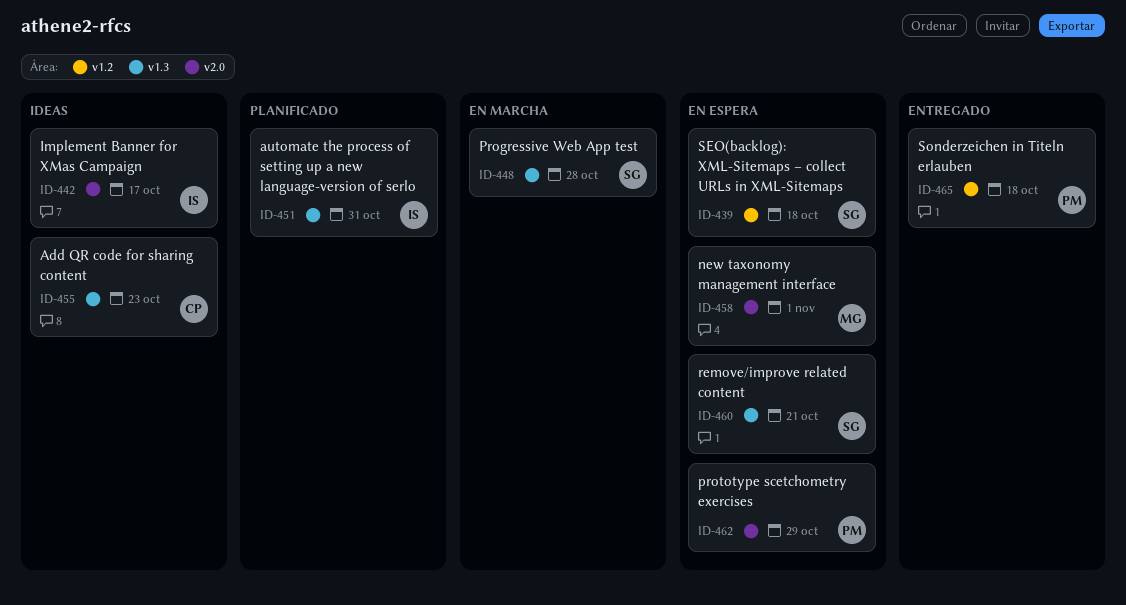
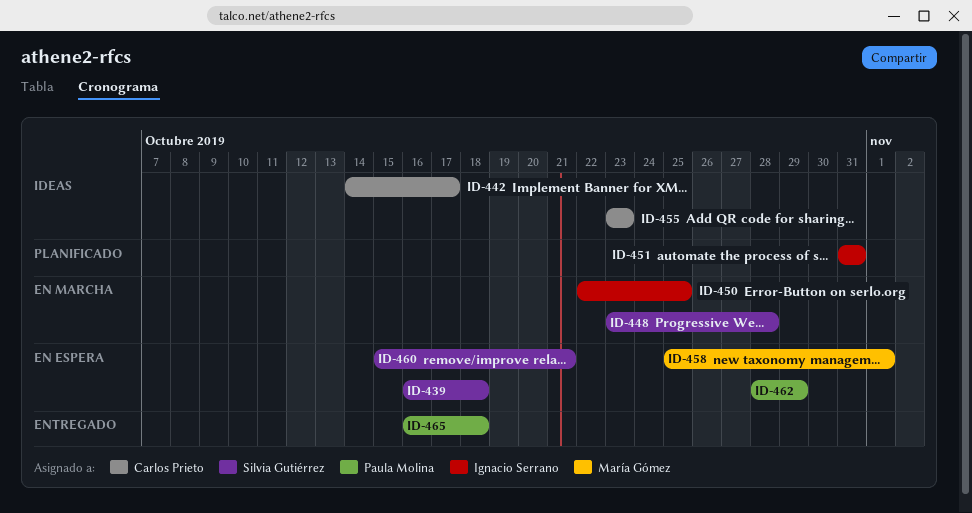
ID-442, owner: Ignacio Serrano -> Carlos Prieto
ID-450: none -> present

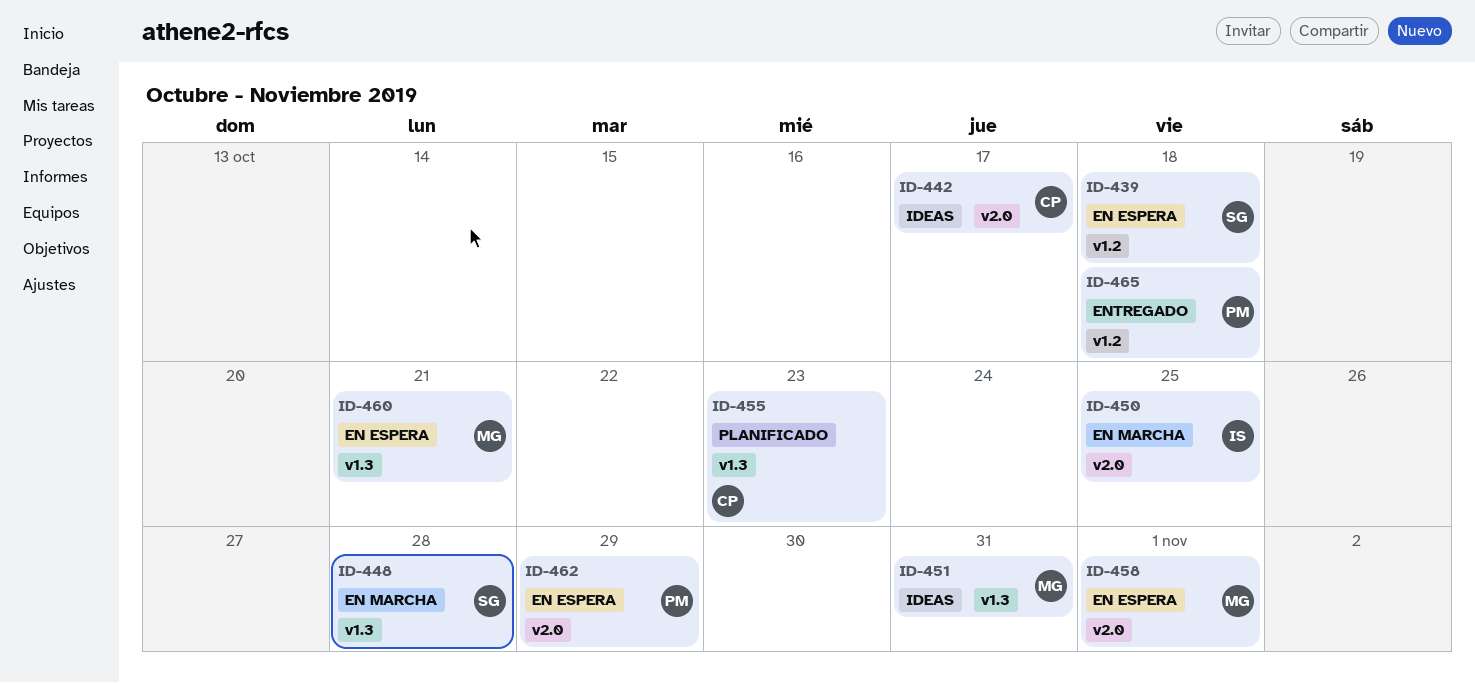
ID-451, status: Planificado -> Ideas
ID-451, owner: Ignacio Serrano -> María Gómez
ID-455, status: Ideas -> Planificado
ID-460, owner: Silvia Gutiérrez -> María Gómez

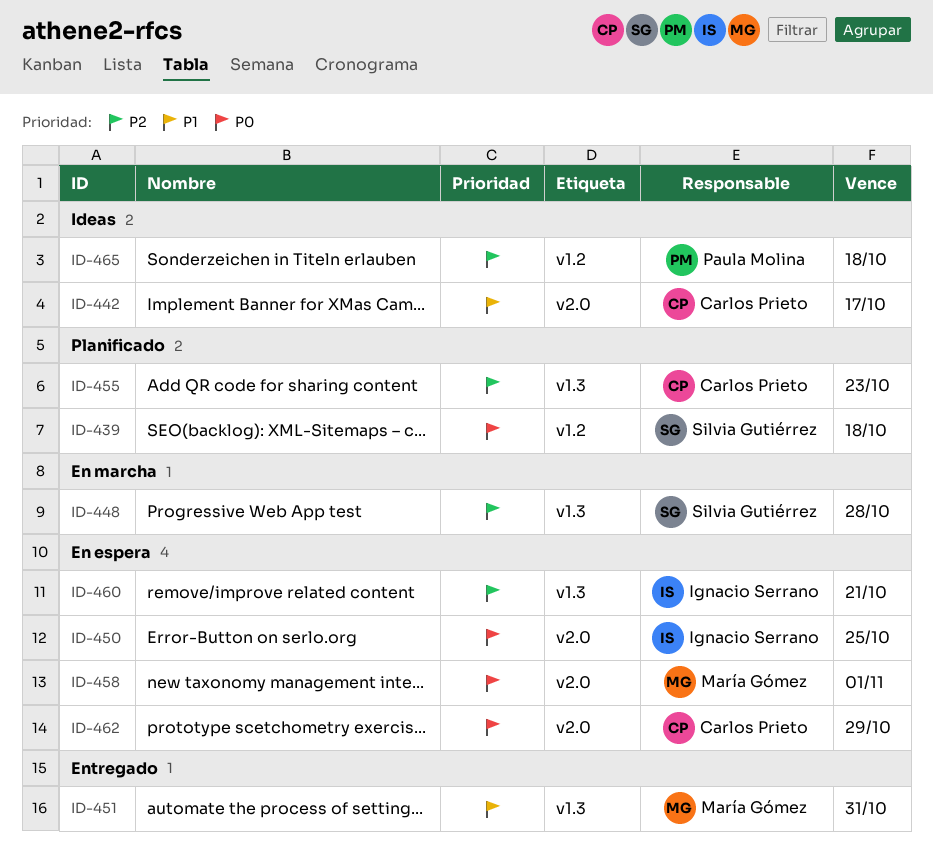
ID-439, status: En espera -> Planificado
ID-450, status: En marcha -> En espera
ID-451, status: Ideas -> Entregado
ID-460, owner: María Gómez -> Ignacio Serrano
ID-462, owner: Paula Molina -> Carlos Prieto
ID-465, status: Entregado -> Ideas

